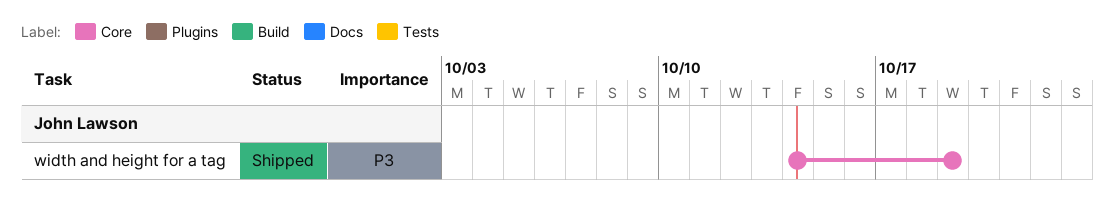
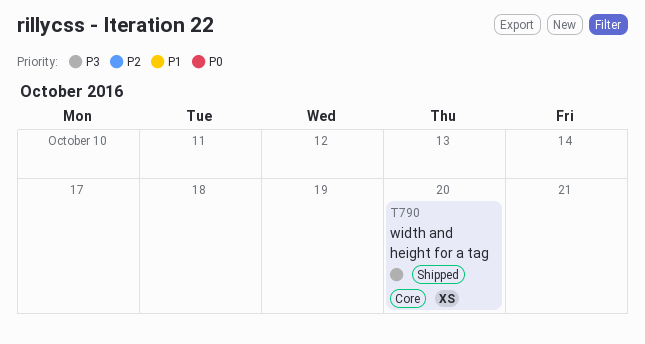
width and height for a tag, due: Oct 19 -> Oct 20

